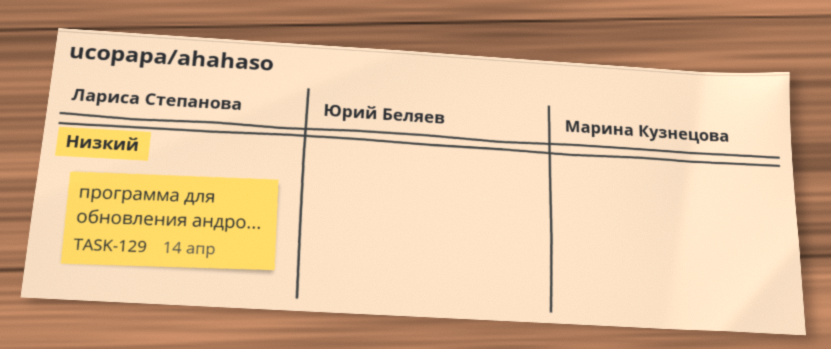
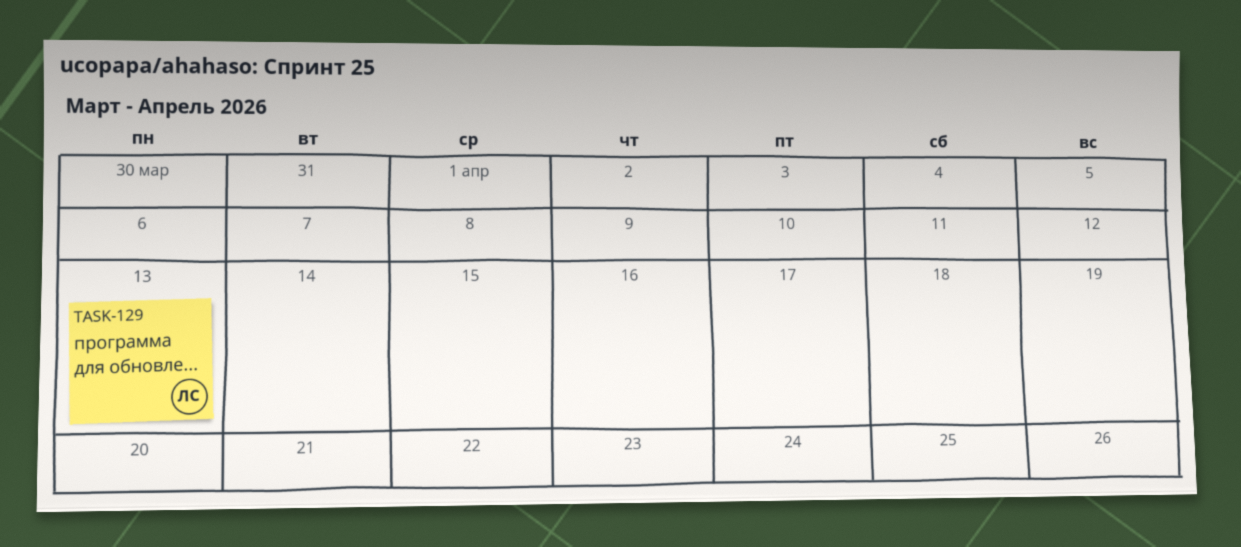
TASK-129, due: Apr 14 -> Apr 13

